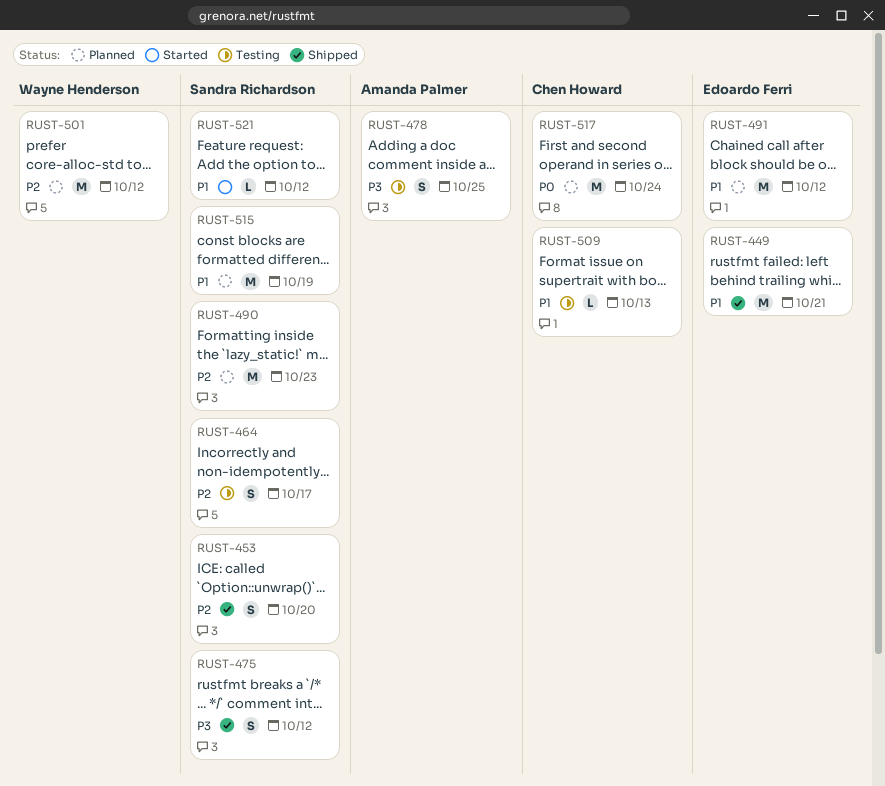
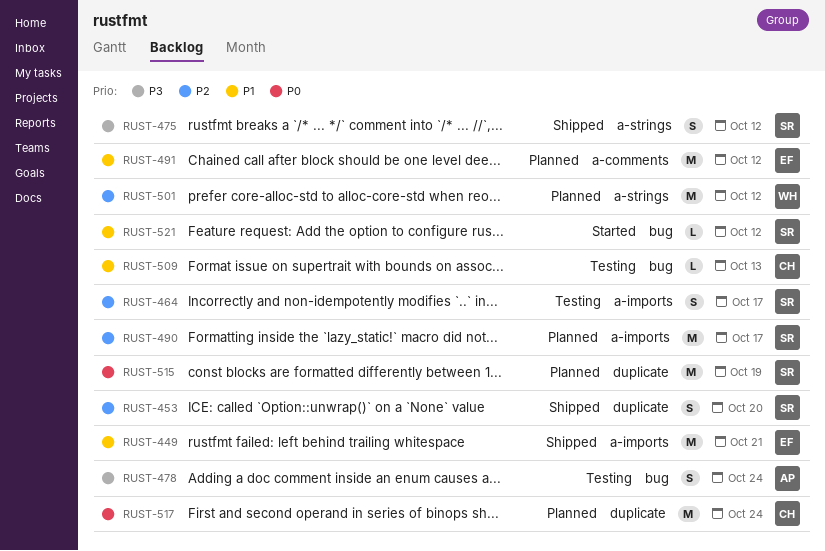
RUST-478, due: Oct 25 -> Oct 24
RUST-490, due: Oct 23 -> Oct 17
RUST-515, priority: P1 -> P0

